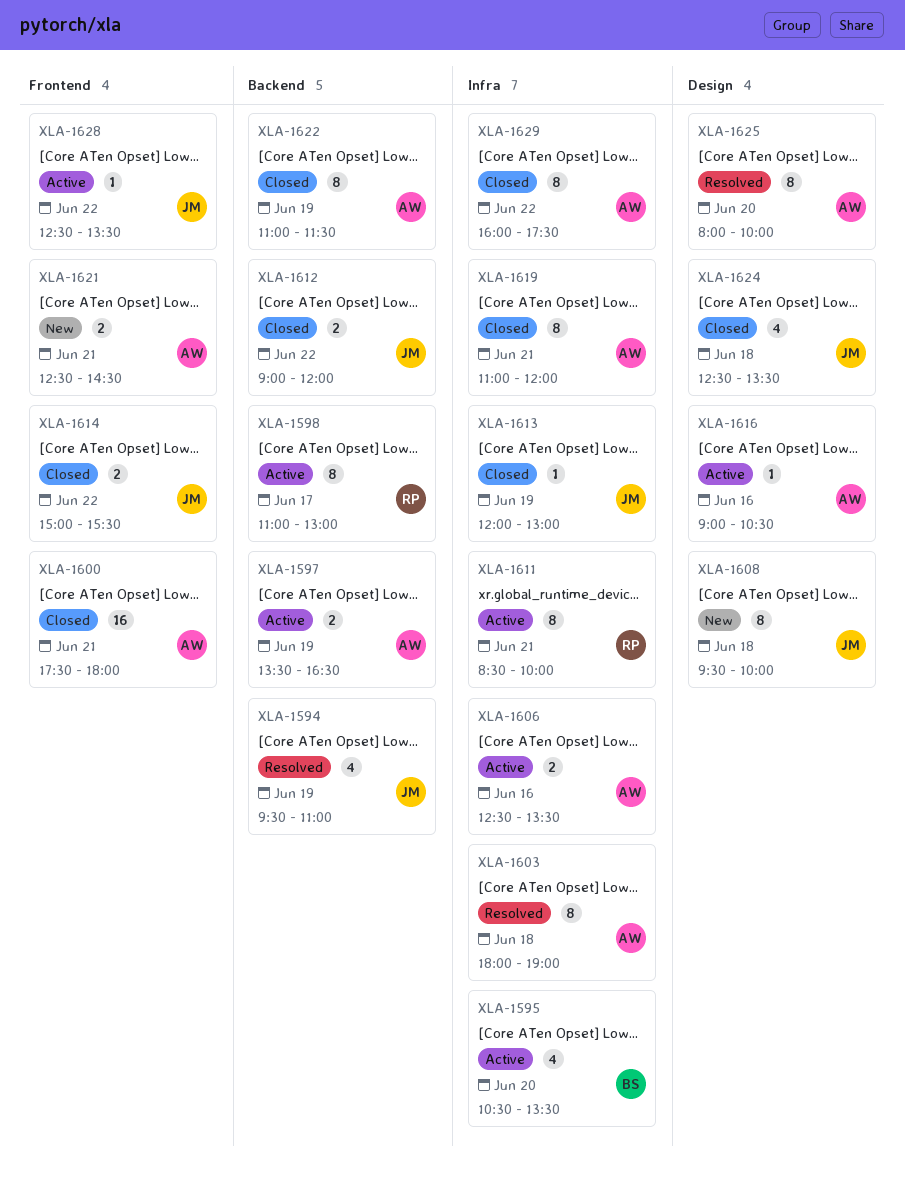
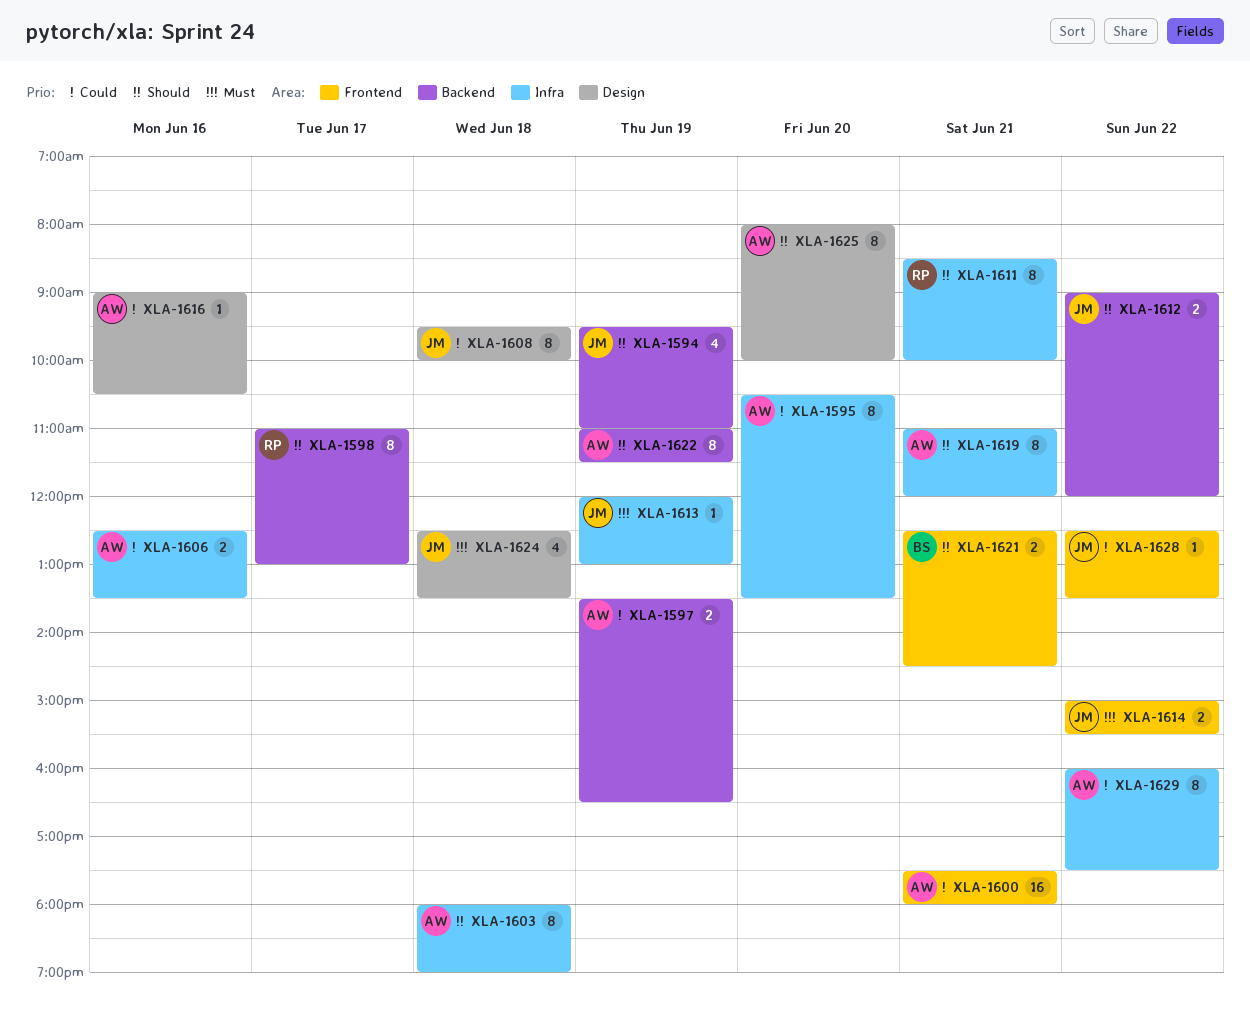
XLA-1595, owner: BS -> AW
XLA-1595, estimate: 4 -> 8
XLA-1621, owner: AW -> BS

